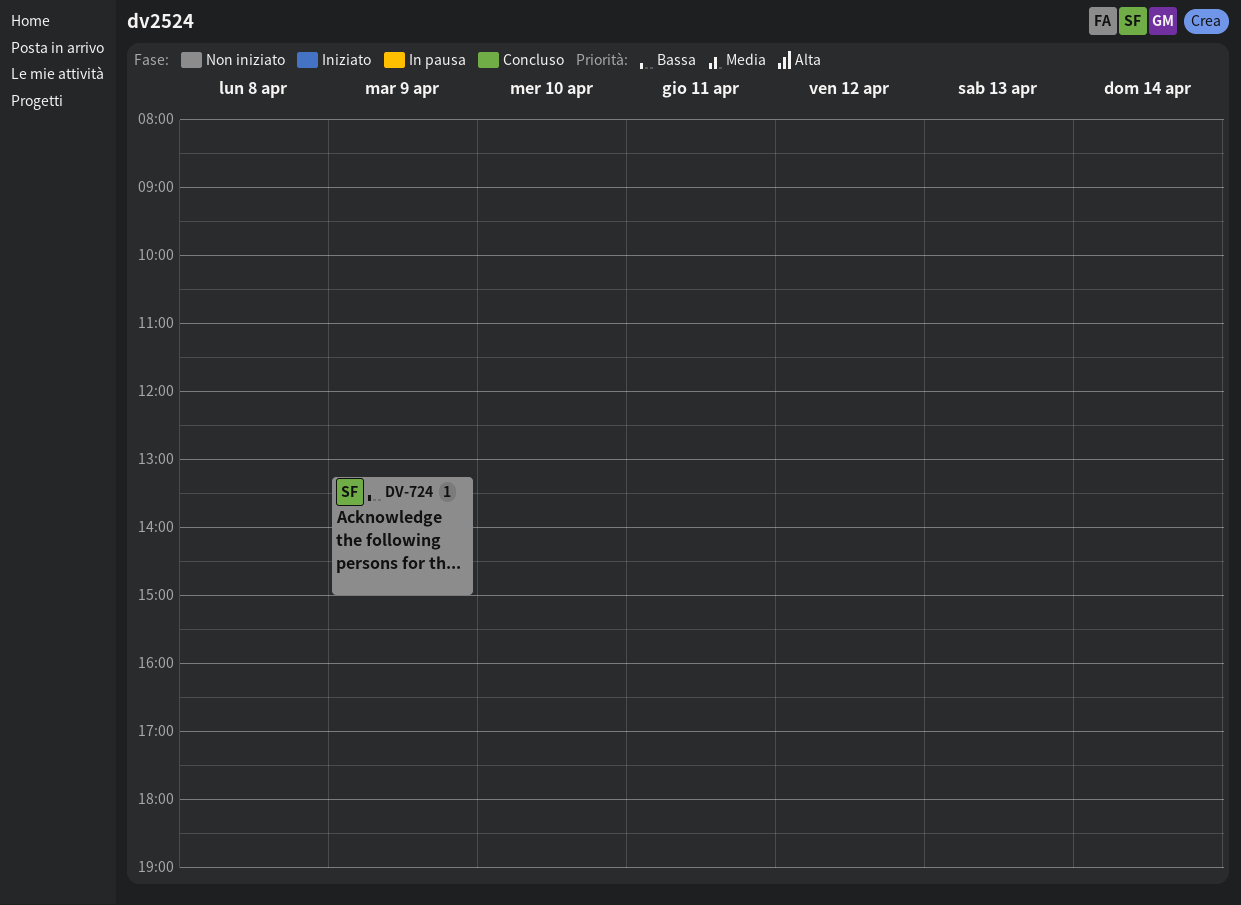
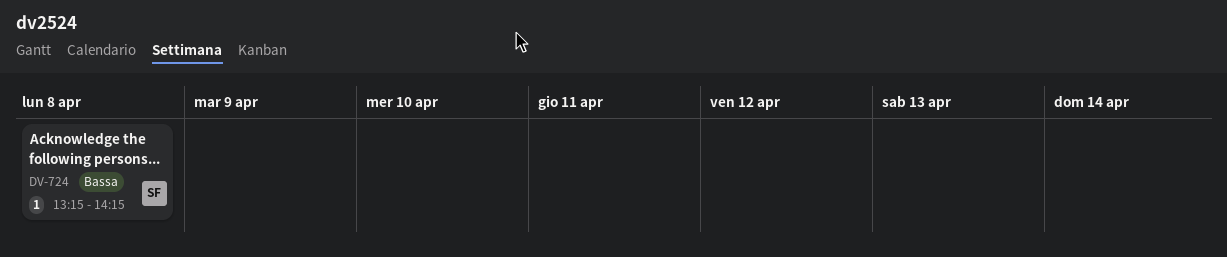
DV-724, day: Apr 9 -> Apr 8
DV-724, ends: 15:00 -> 14:15

